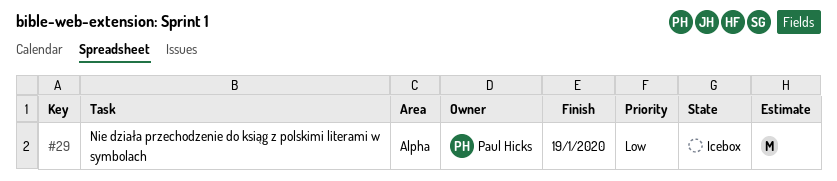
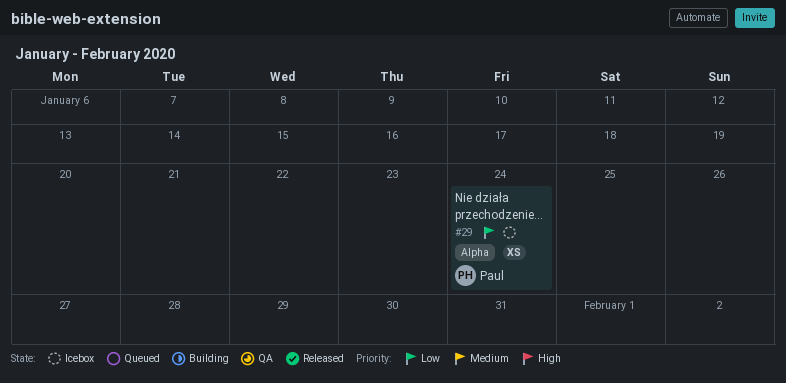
#29, estimate: M -> XS
#29, due: Jan 19 -> Jan 24

